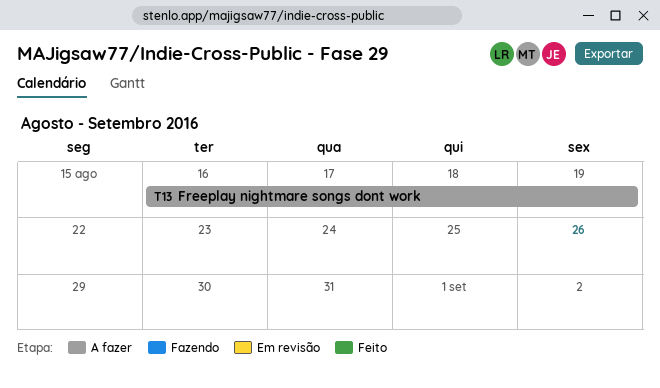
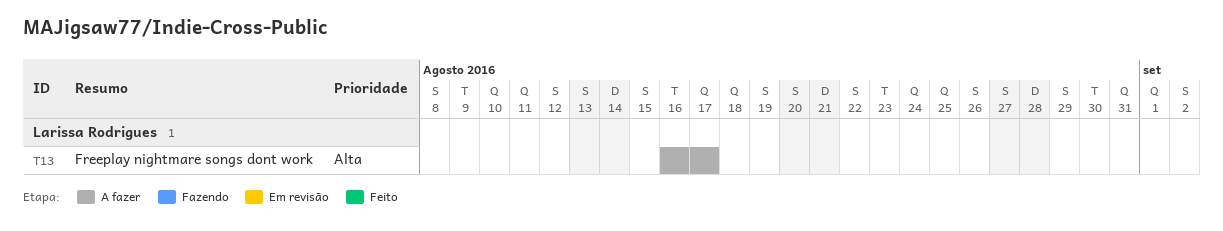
T13, due: Aug 19 -> Aug 17

